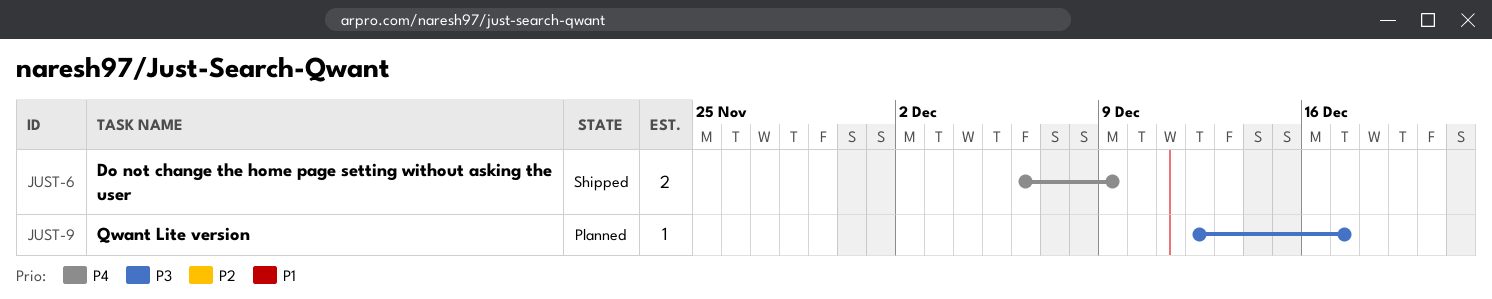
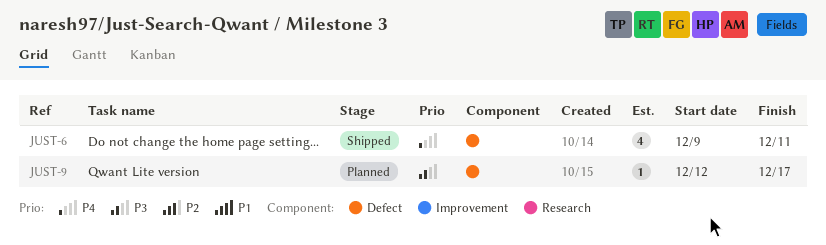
JUST-6, estimate: 2 -> 4
JUST-6, start: Dec 6 -> Dec 9
JUST-6, due: Dec 9 -> Dec 11

